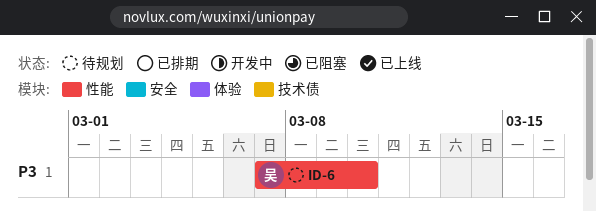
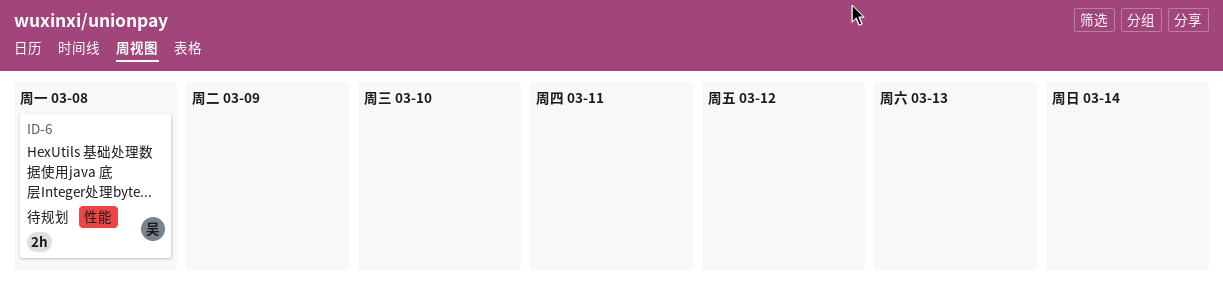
ID-6, due: Mar 10 -> Mar 8

